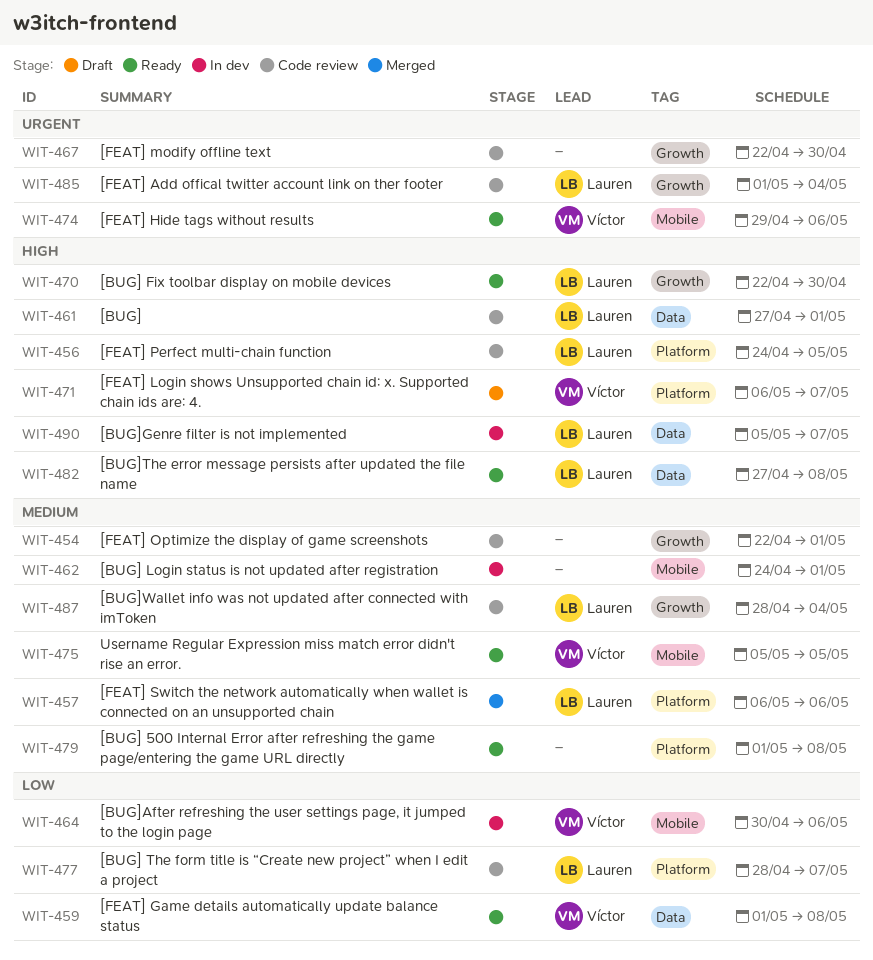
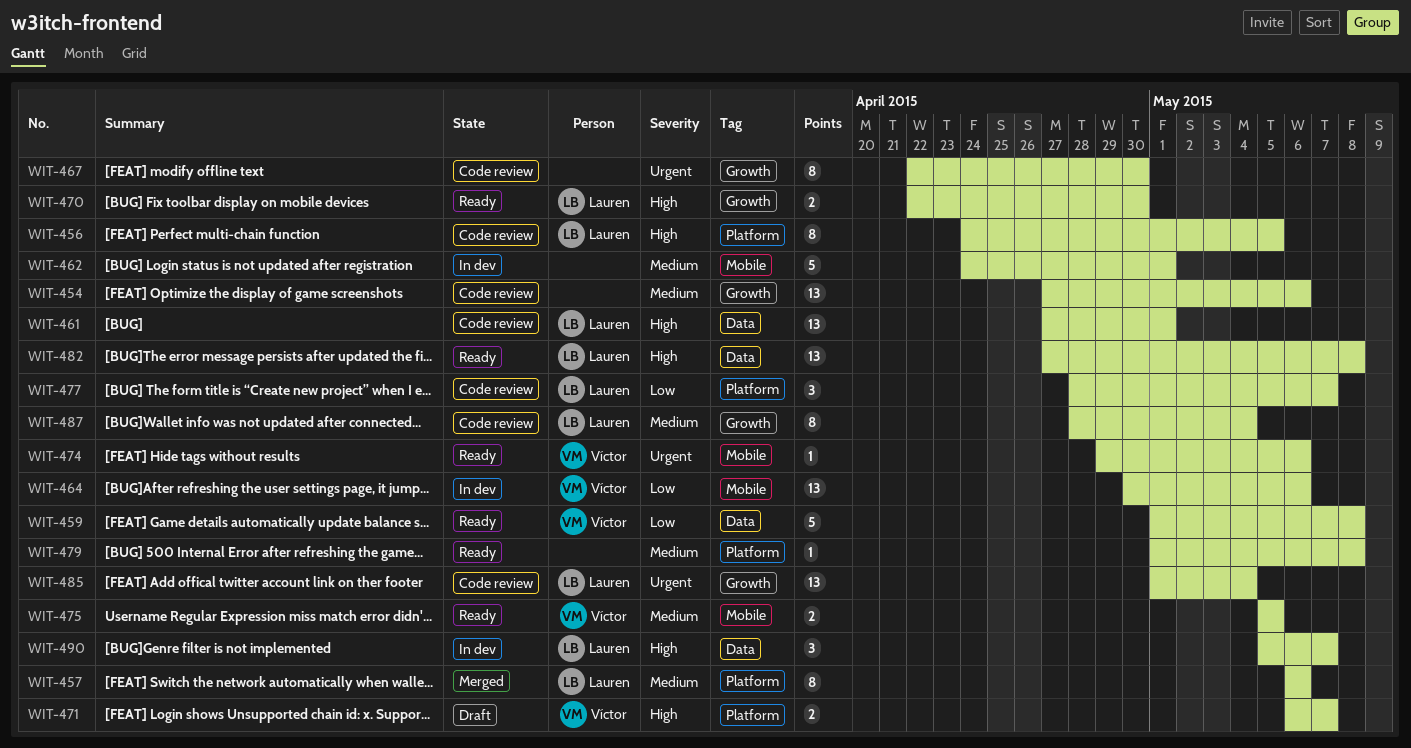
WIT-454, start: Apr 22 -> Apr 27
WIT-454, due: May 1 -> May 6

